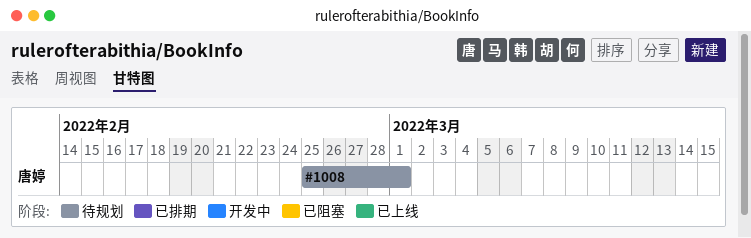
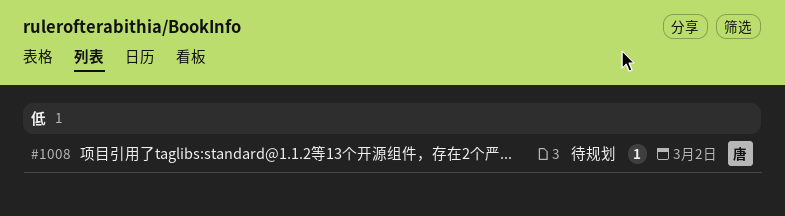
#1008, due: Mar 1 -> Mar 2

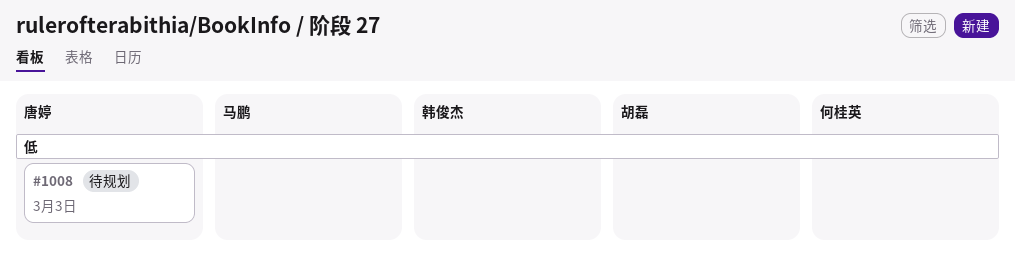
#1008, due: Mar 2 -> Mar 3

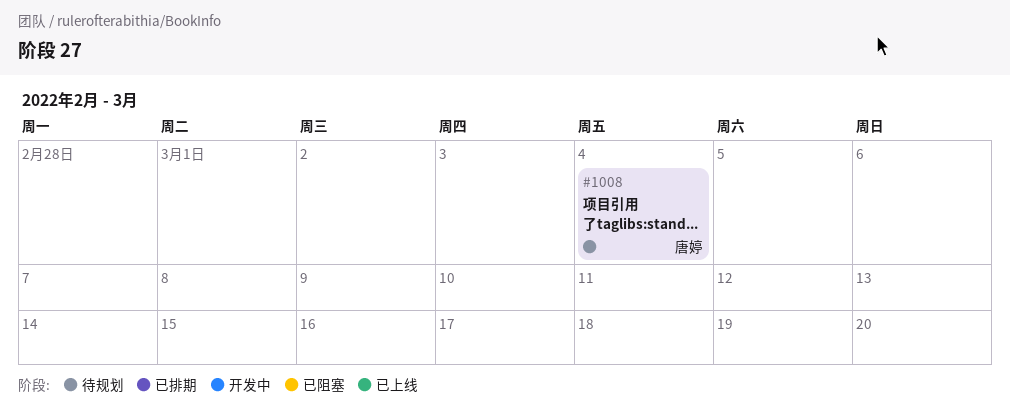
#1008, due: Mar 3 -> Mar 4

